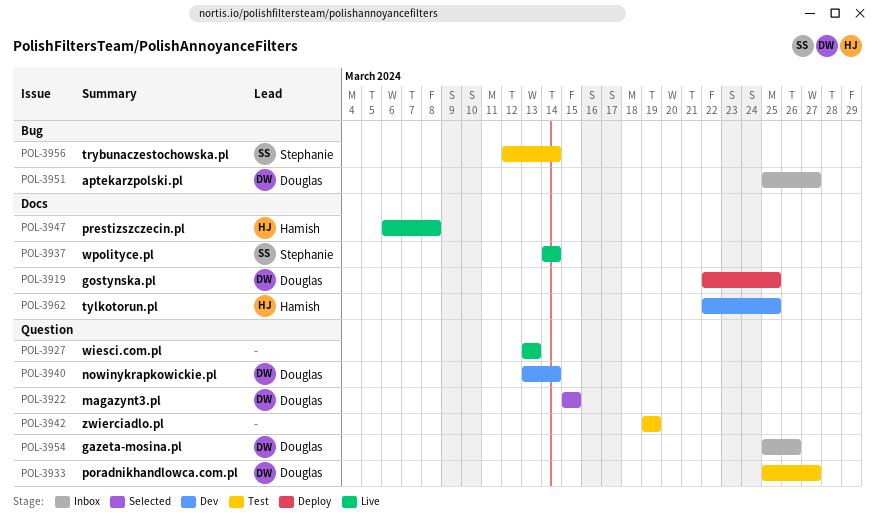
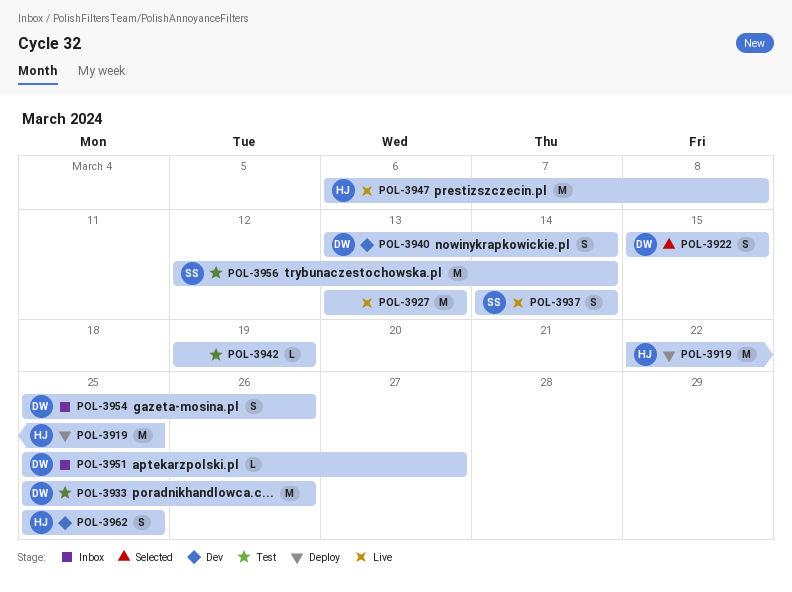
POL-3919, owner: Douglas -> Hamish
POL-3933, due: Mar 27 -> Mar 26
POL-3962, start: Mar 22 -> Mar 25

